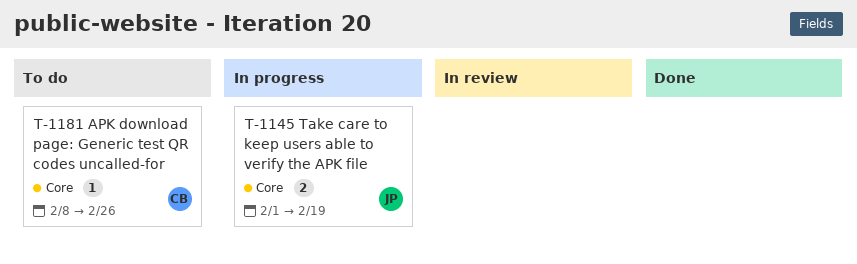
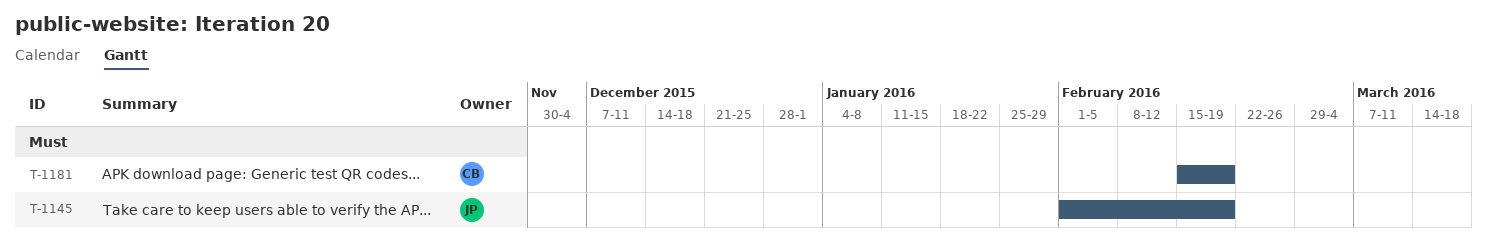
T-1181, start: Feb 8 -> Feb 15
T-1181, due: Feb 26 -> Feb 19

